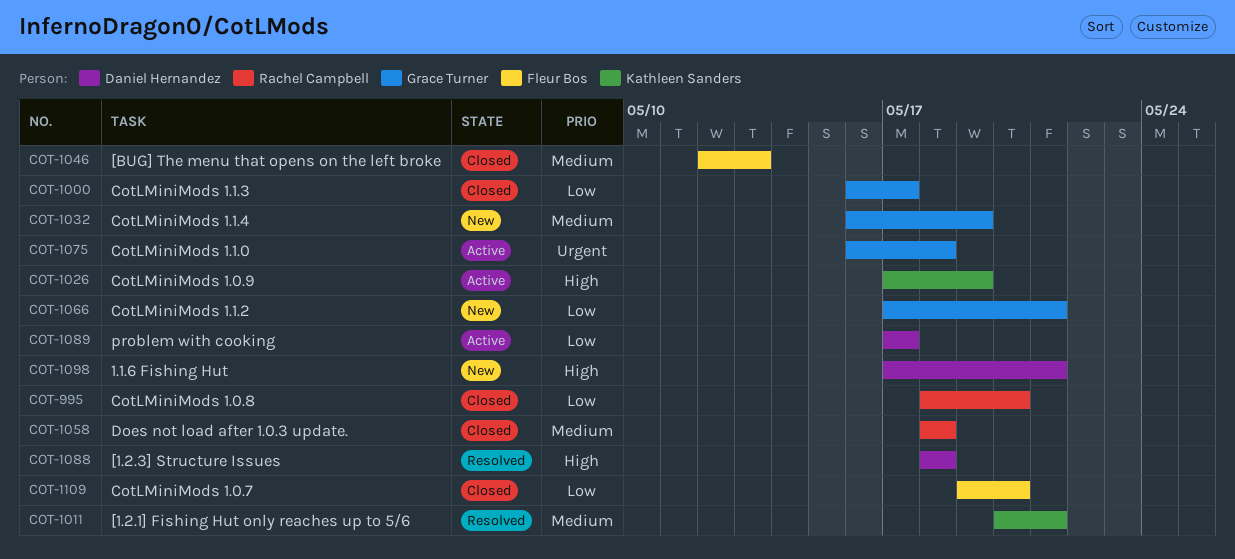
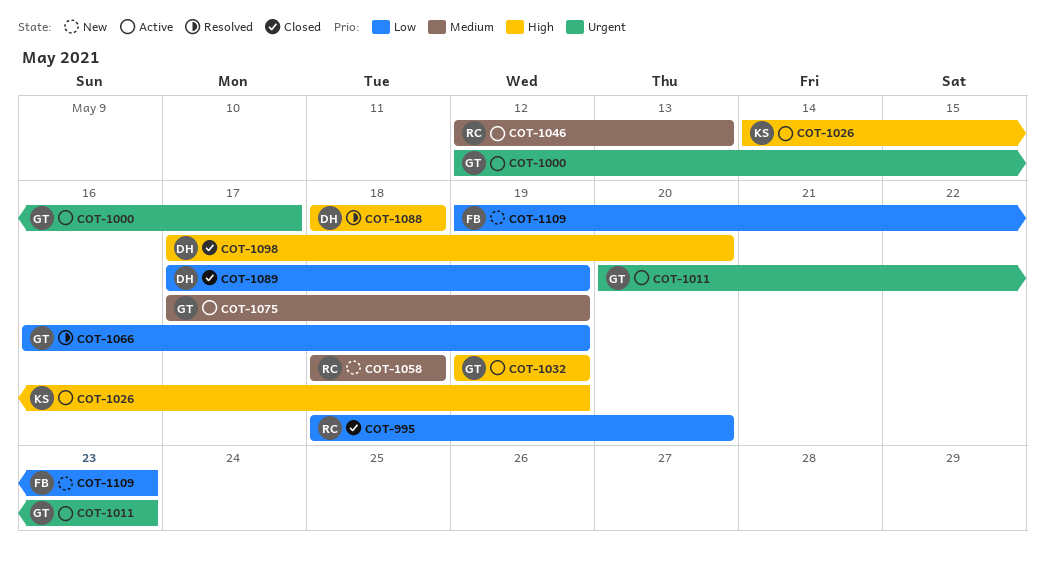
COT-1000, status: Closed -> Active
COT-1000, priority: Low -> Urgent
COT-1000, start: May 16 -> May 12
COT-1011, status: Resolved -> Active
COT-1011, owner: Kathleen Sanders -> Grace Turner
COT-1011, priority: Medium -> Urgent
COT-1011, due: May 21 -> May 23
COT-1026, start: May 17 -> May 14
COT-1032, status: New -> Active
COT-1032, priority: Medium -> High
COT-1032, start: May 16 -> May 19
COT-1046, status: Closed -> Active
COT-1046, owner: Fleur Bos -> Rachel Campbell
COT-1058, status: Closed -> New
COT-1066, status: New -> Resolved
COT-1066, start: May 17 -> May 16
COT-1066, due: May 21 -> May 19
COT-1075, priority: Urgent -> Medium
COT-1075, start: May 16 -> May 17
COT-1075, due: May 18 -> May 19
COT-1089, status: Active -> Closed
COT-1089, due: May 17 -> May 19
COT-1098, status: New -> Closed
COT-1098, due: May 21 -> May 20
COT-1109, status: Closed -> New
COT-1109, due: May 20 -> May 23

